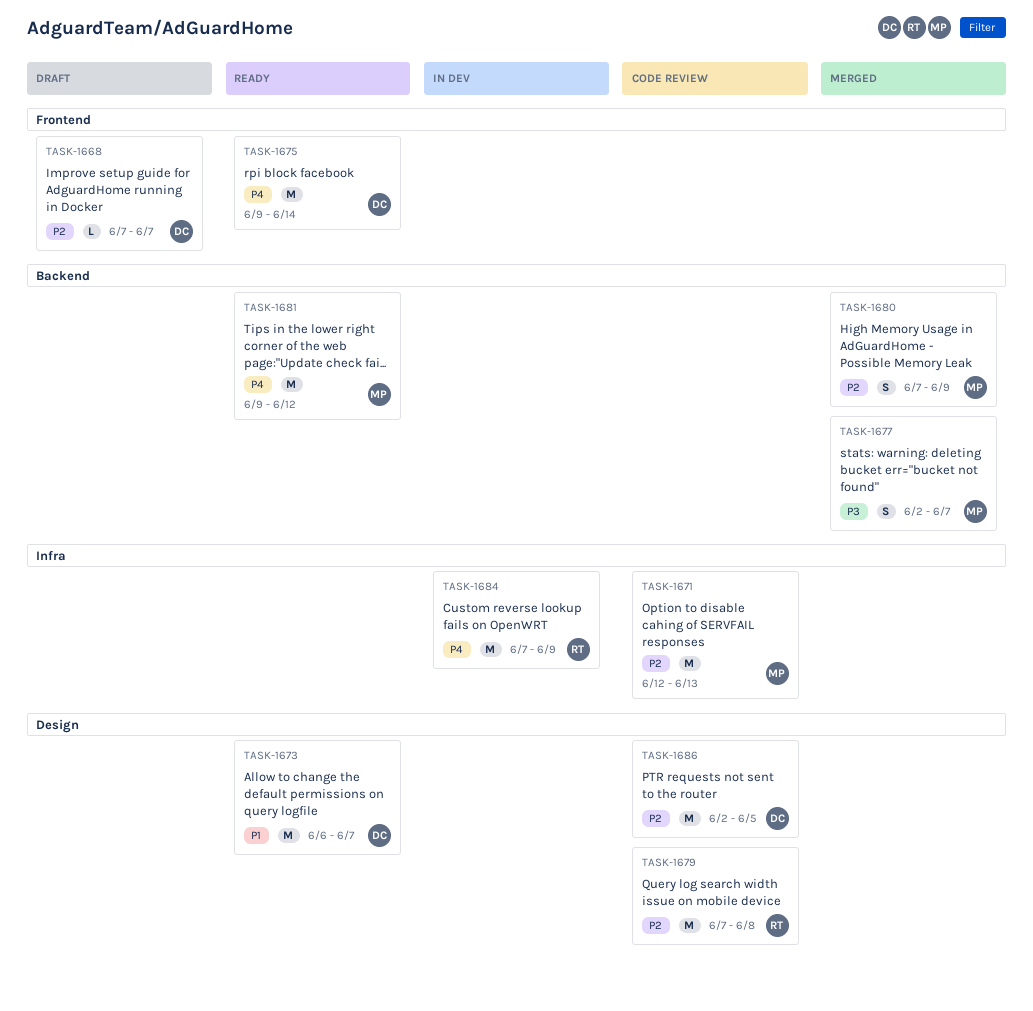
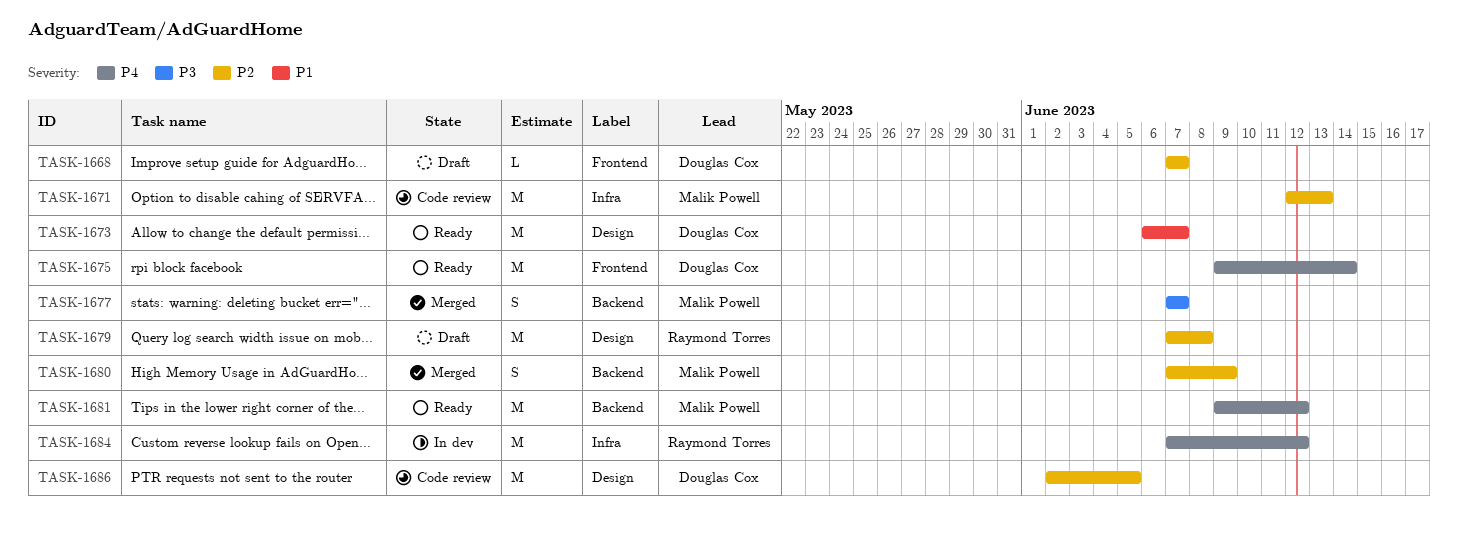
TASK-1677, start: Jun 2 -> Jun 7
TASK-1679, status: Code review -> Draft
TASK-1684, due: Jun 9 -> Jun 12

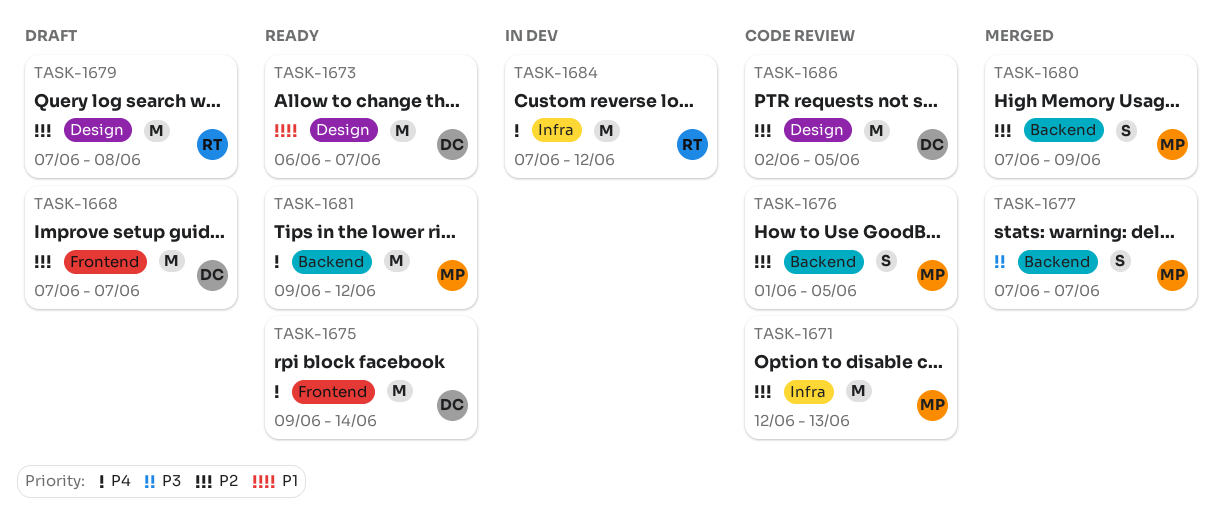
TASK-1668, estimate: L -> M
TASK-1676: none -> present

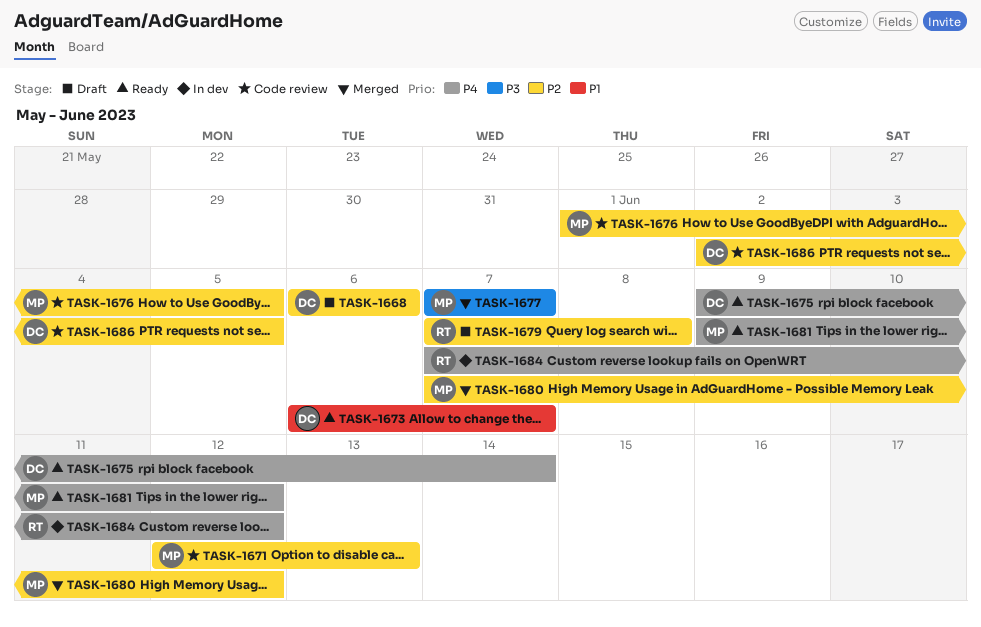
TASK-1668, start: Jun 7 -> Jun 6
TASK-1668, due: Jun 7 -> Jun 6
TASK-1680, due: Jun 9 -> Jun 12

